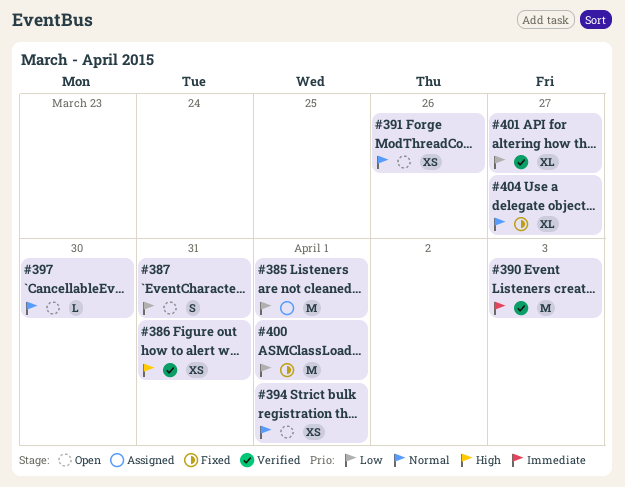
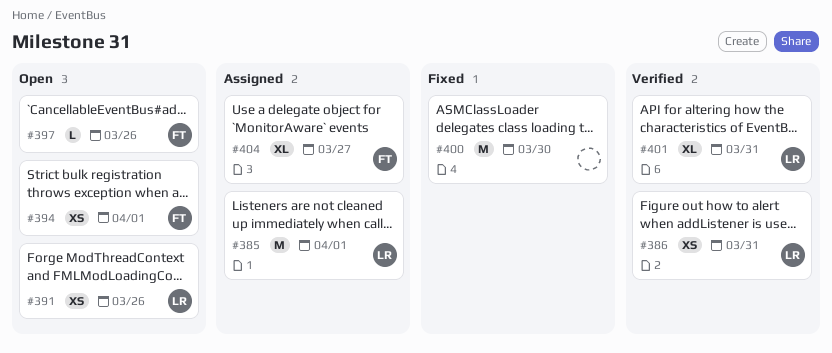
#387: present -> none
#390: present -> none
#397, due: Mar 30 -> Mar 26
#400, due: Apr 1 -> Mar 30
#401, due: Mar 27 -> Mar 31
#404, status: Fixed -> Assigned

